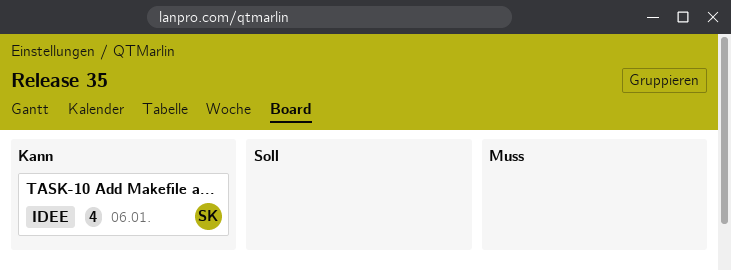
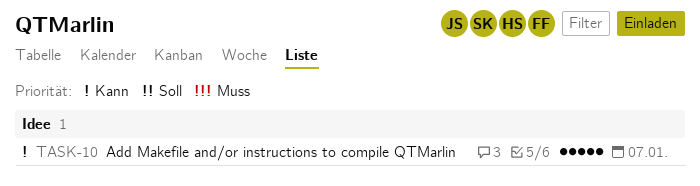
TASK-10, estimate: 4 -> 5
TASK-10, due: Jan 6 -> Jan 7

